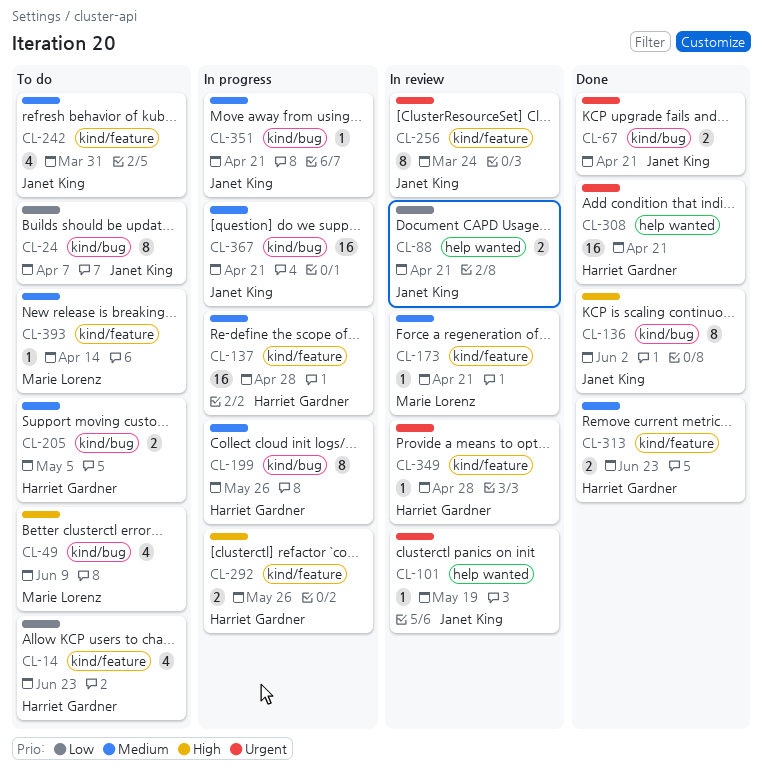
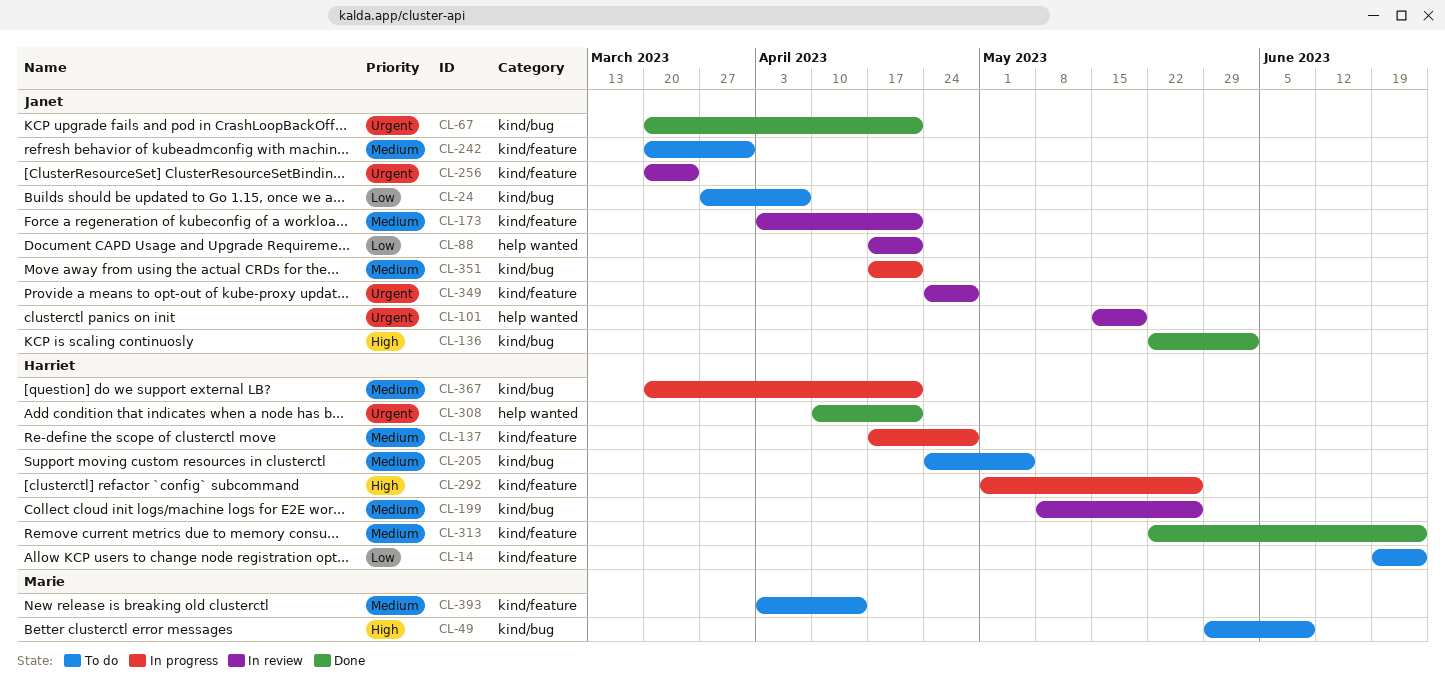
CL-173, owner: Marie Lorenz -> Janet King
CL-199, status: In progress -> In review
CL-349, owner: Harriet Gardner -> Janet King
CL-367, owner: Janet King -> Harriet Gardner

